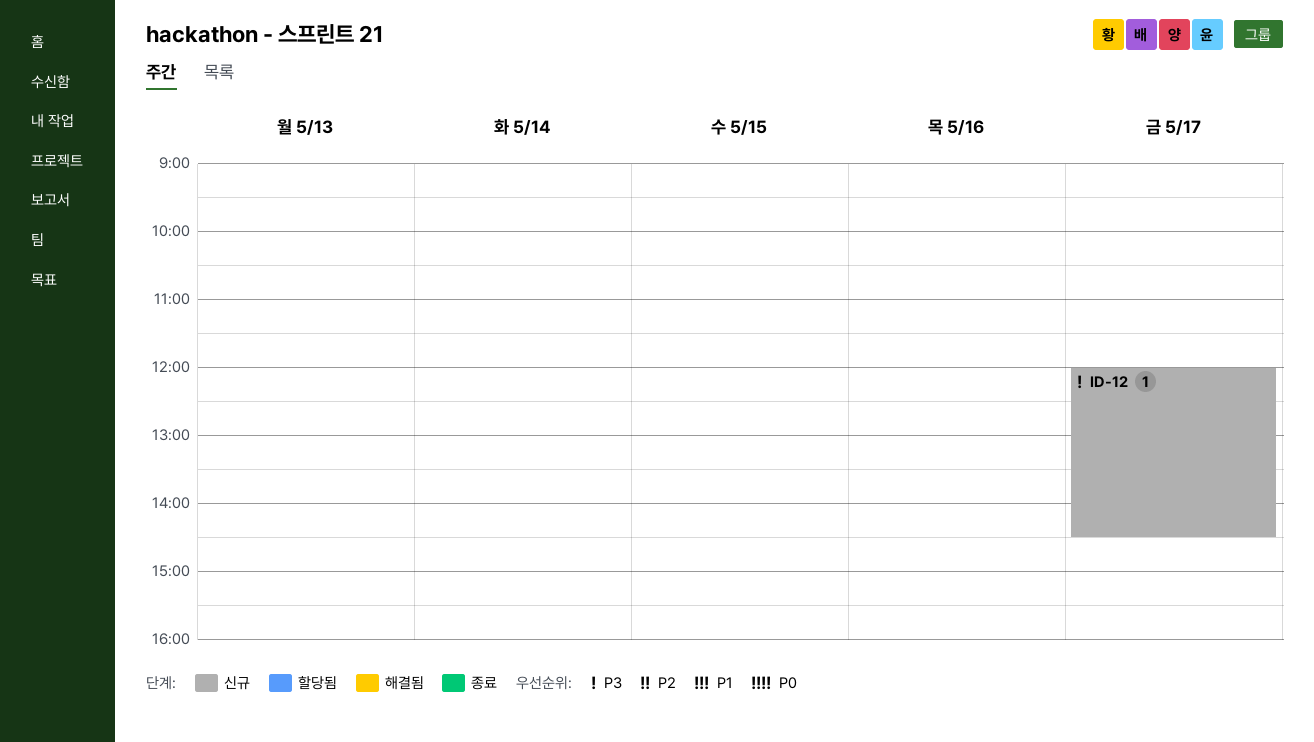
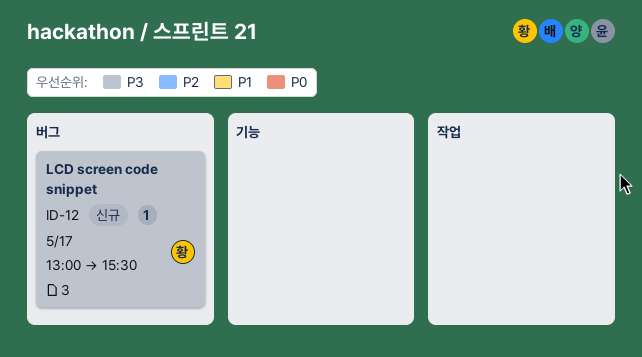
ID-12, begins: 12:00 -> 13:00
ID-12, ends: 14:30 -> 15:30

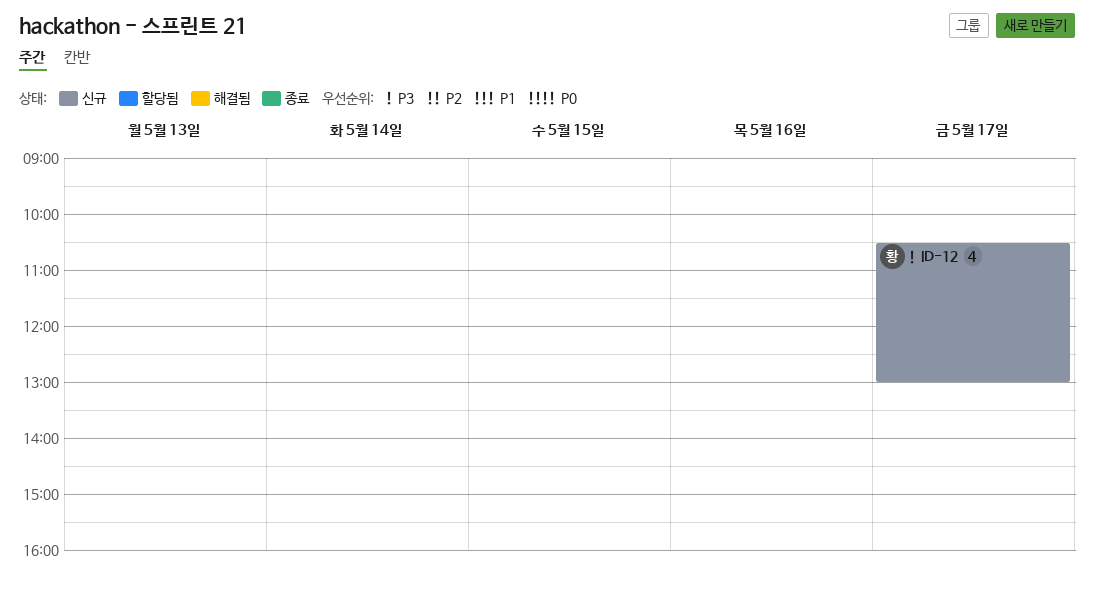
ID-12, estimate: 1 -> 4
ID-12, begins: 13:00 -> 10:30
ID-12, ends: 15:30 -> 13:00

